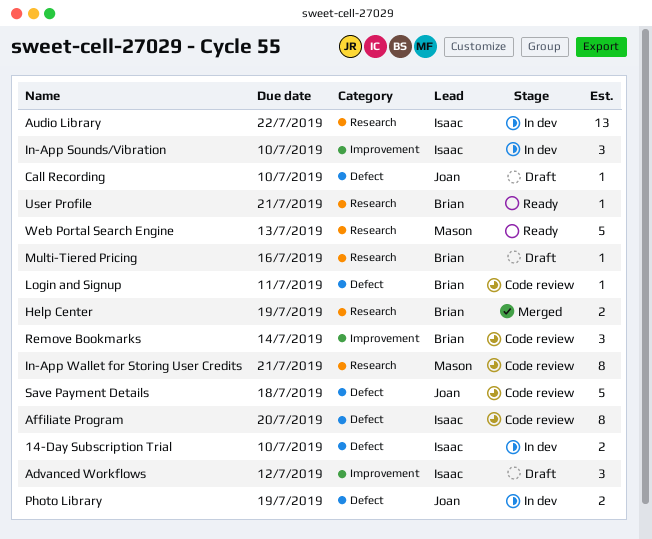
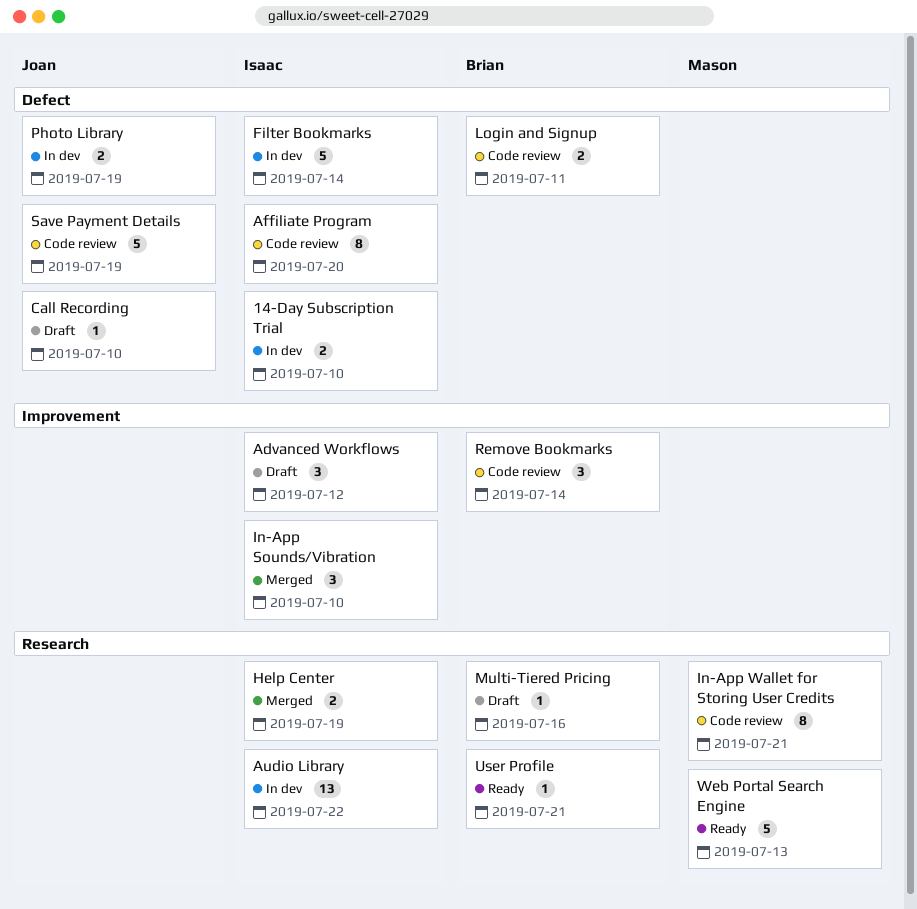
Filter Bookmarks: none -> present
Help Center, owner: Brian -> Isaac
In-App Sounds/Vibration, status: In dev -> Merged
Login and Signup, estimate: 1 -> 2
Save Payment Details, due: Jul 18 -> Jul 19

